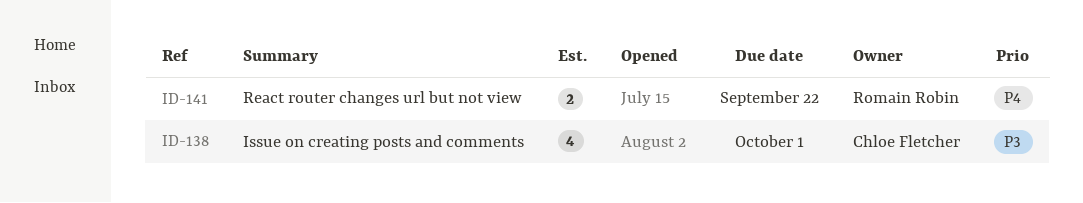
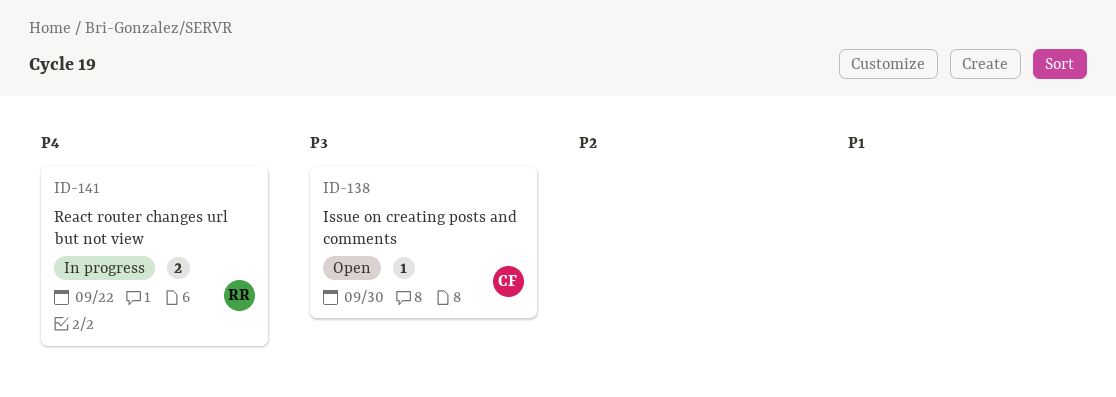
ID-138, estimate: 4 -> 1
ID-138, due: Oct 1 -> Sep 30

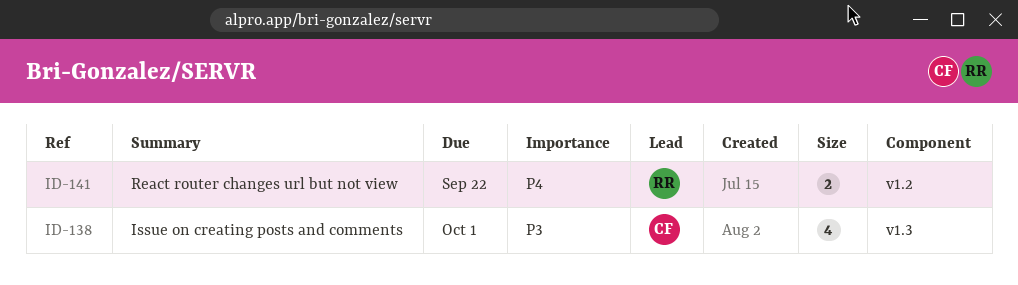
ID-138, estimate: 1 -> 4
ID-138, due: Sep 30 -> Oct 1

